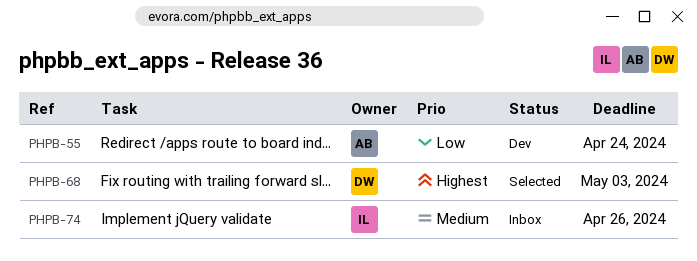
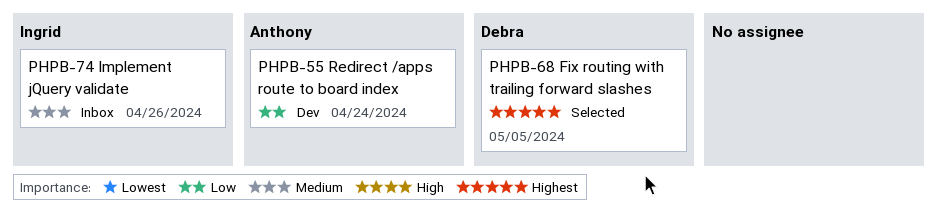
PHPB-68, due: May 3 -> May 5

